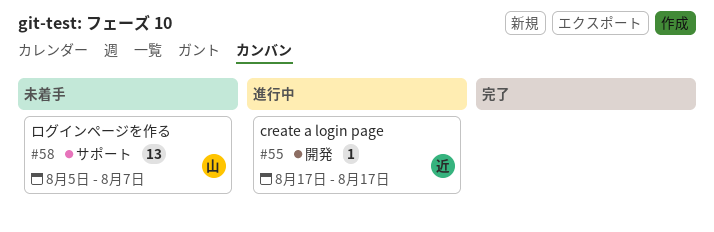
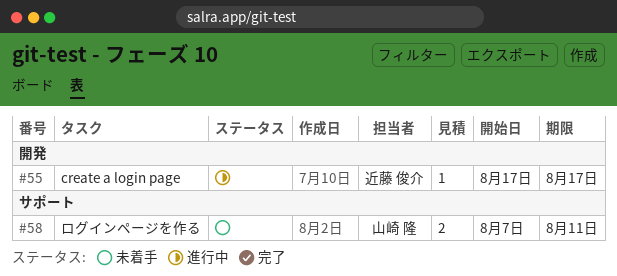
#58, estimate: 13 -> 2
#58, start: Aug 5 -> Aug 7
#58, due: Aug 7 -> Aug 11

